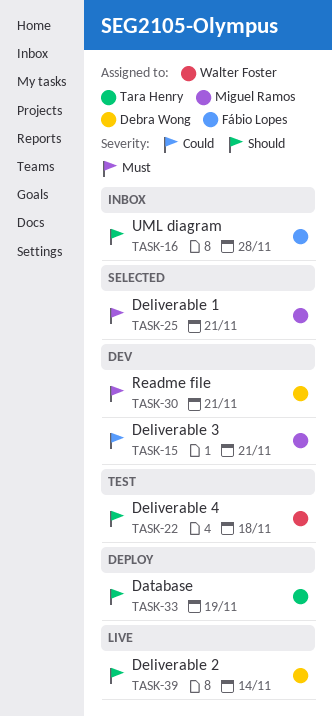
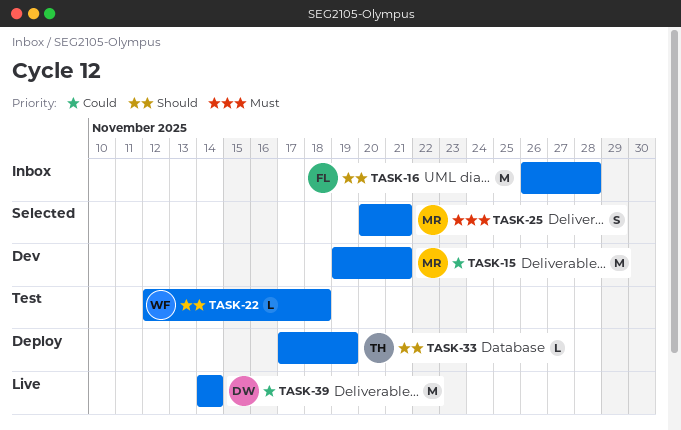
TASK-30: present -> none
TASK-39, priority: Should -> Could

